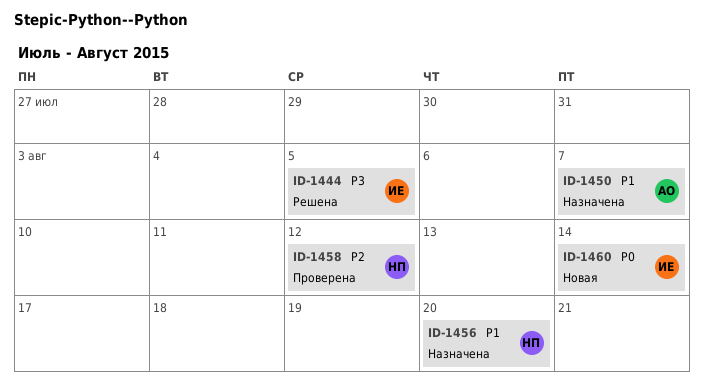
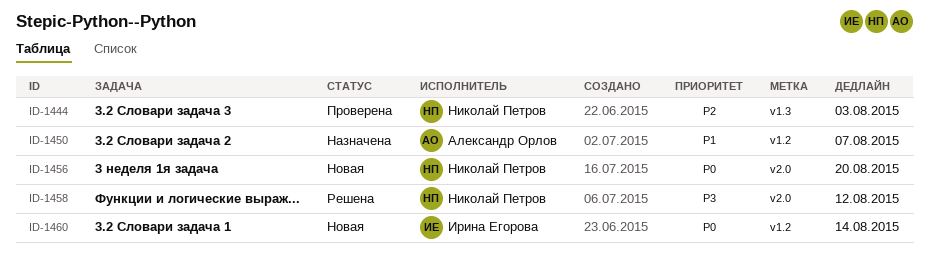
ID-1444, status: Решена -> Проверена
ID-1444, owner: Ирина Егорова -> Николай Петров
ID-1444, priority: P3 -> P2
ID-1444, due: Aug 5 -> Aug 3
ID-1456, status: Назначена -> Новая
ID-1456, priority: P1 -> P0
ID-1458, status: Проверена -> Решена
ID-1458, priority: P2 -> P3

